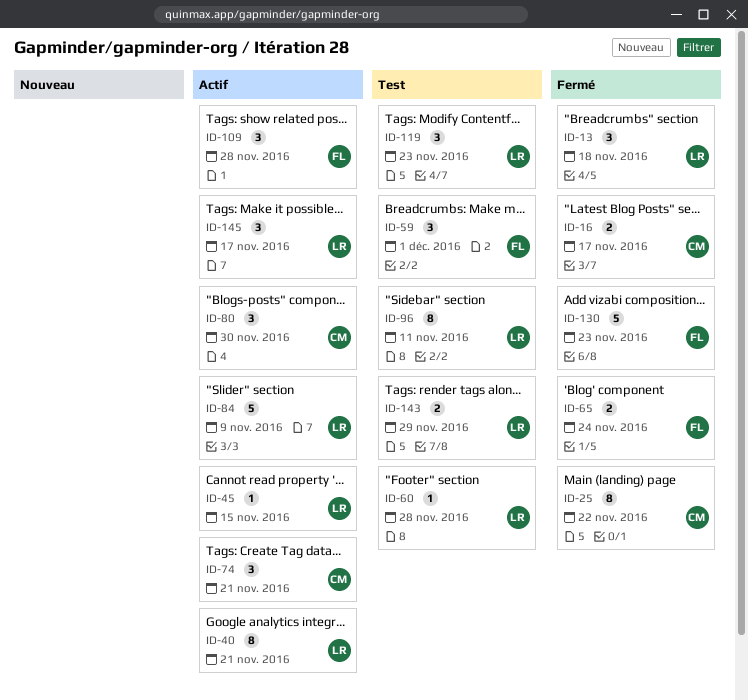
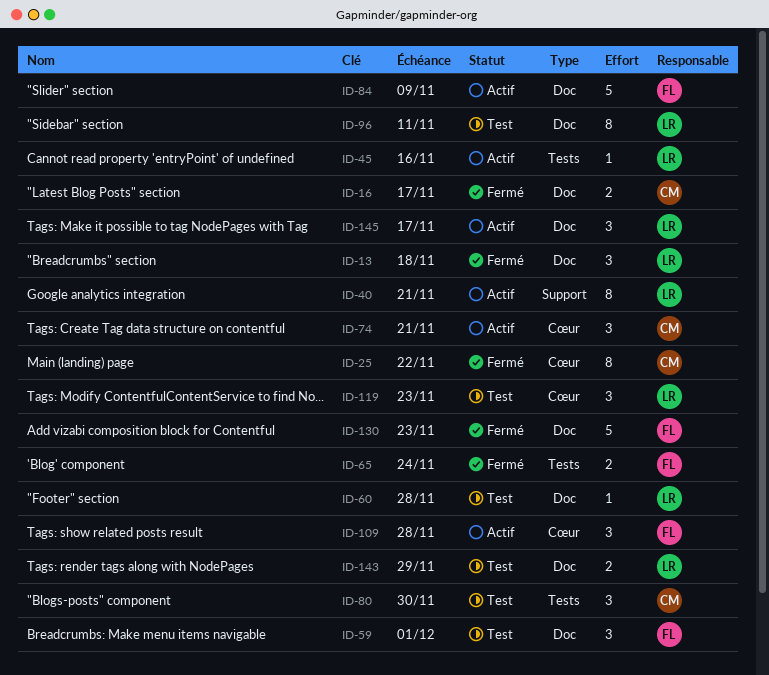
ID-45, due: Nov 15 -> Nov 16
ID-80, status: Actif -> Test
ID-84, owner: LR -> FL

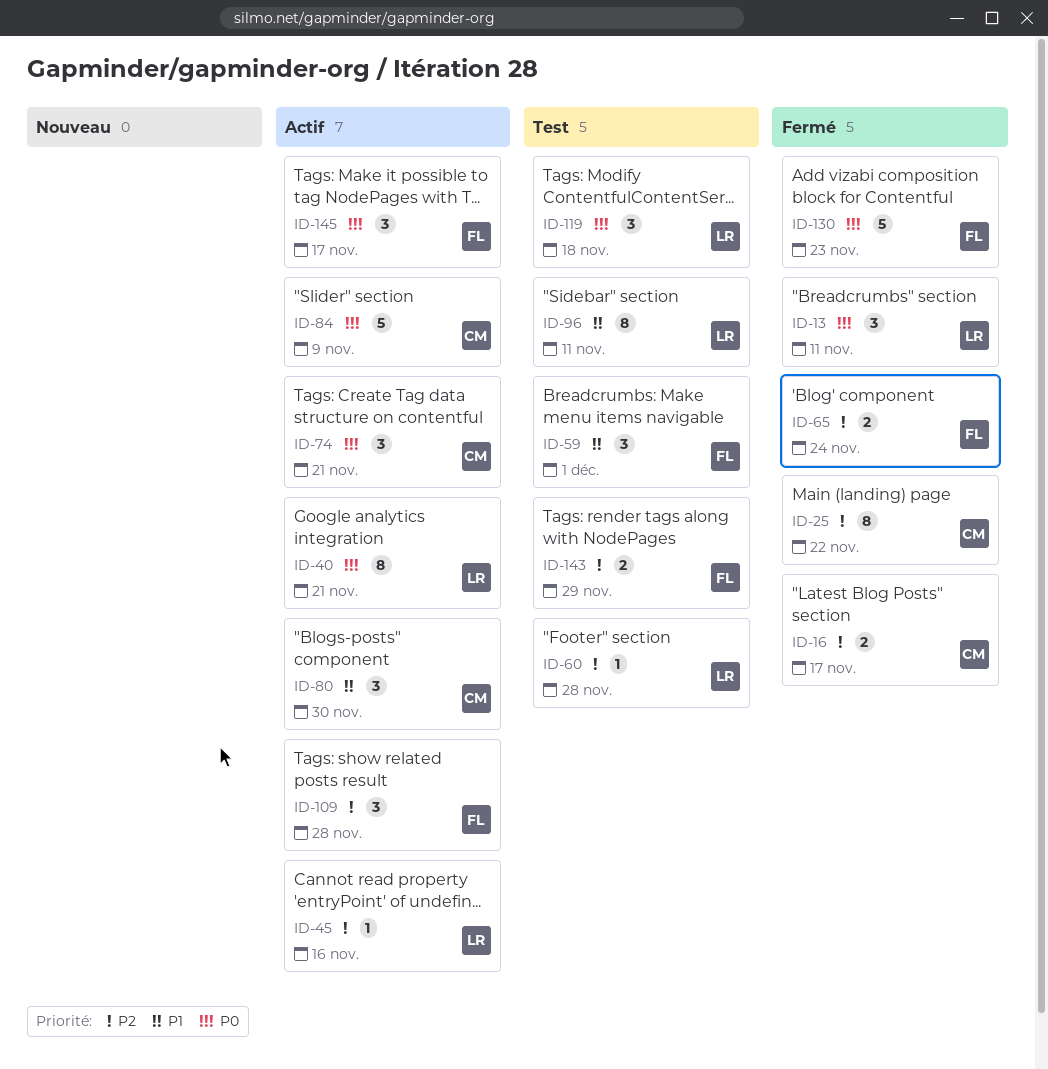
ID-13, due: Nov 18 -> Nov 11
ID-80, status: Test -> Actif
ID-84, owner: FL -> CM
ID-119, due: Nov 23 -> Nov 18
ID-143, owner: LR -> FL
ID-145, owner: LR -> FL

